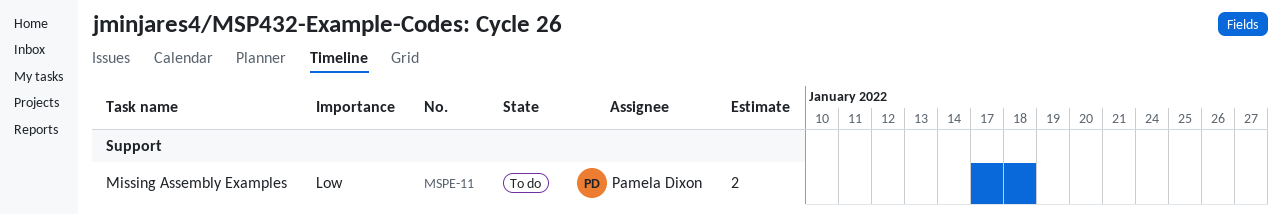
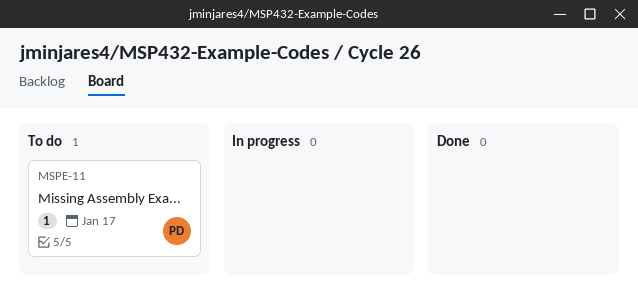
MSPE-11, estimate: 2 -> 1
MSPE-11, due: Jan 18 -> Jan 17

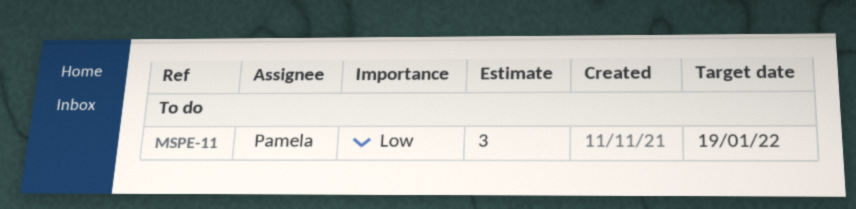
MSPE-11, estimate: 1 -> 3
MSPE-11, due: Jan 17 -> Jan 19

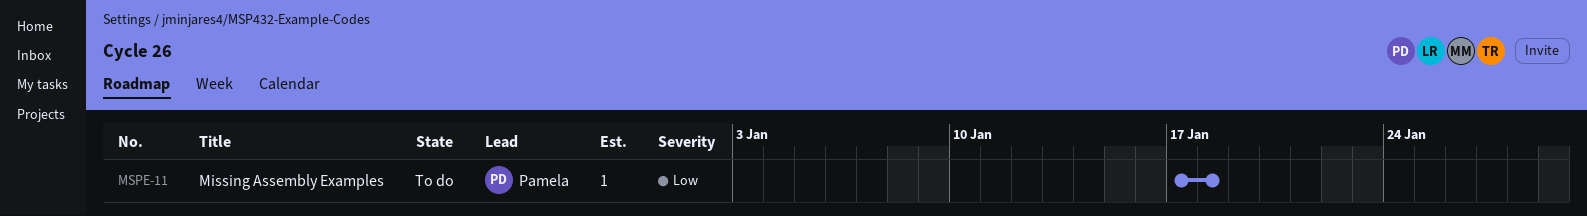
MSPE-11, estimate: 3 -> 1
MSPE-11, due: Jan 19 -> Jan 18

